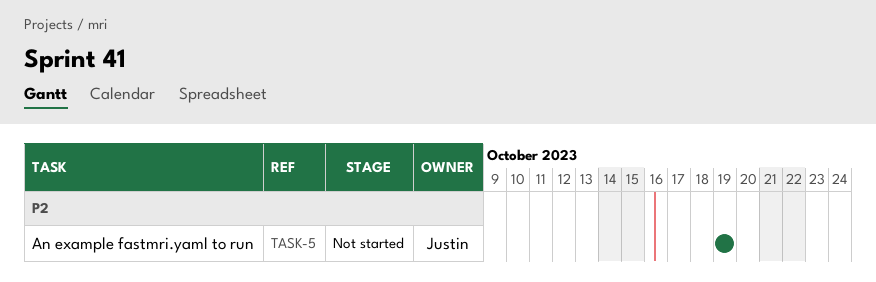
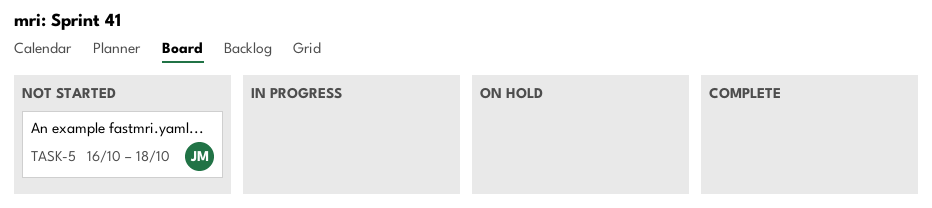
TASK-5, start: Oct 19 -> Oct 16
TASK-5, due: Oct 19 -> Oct 18

